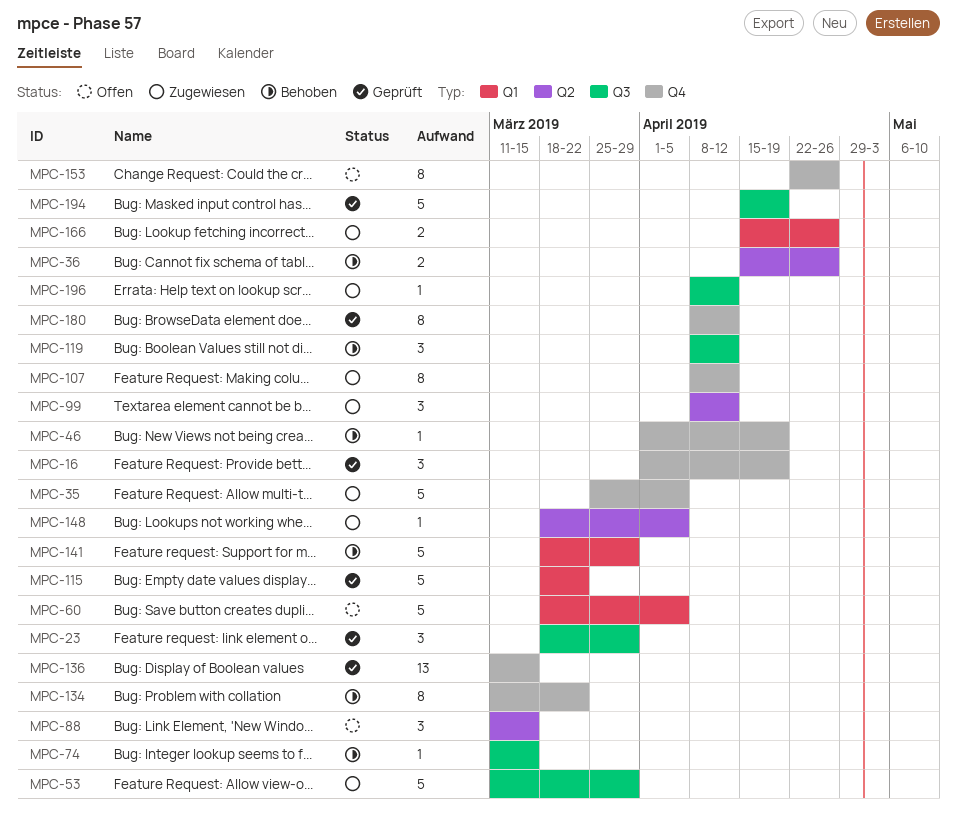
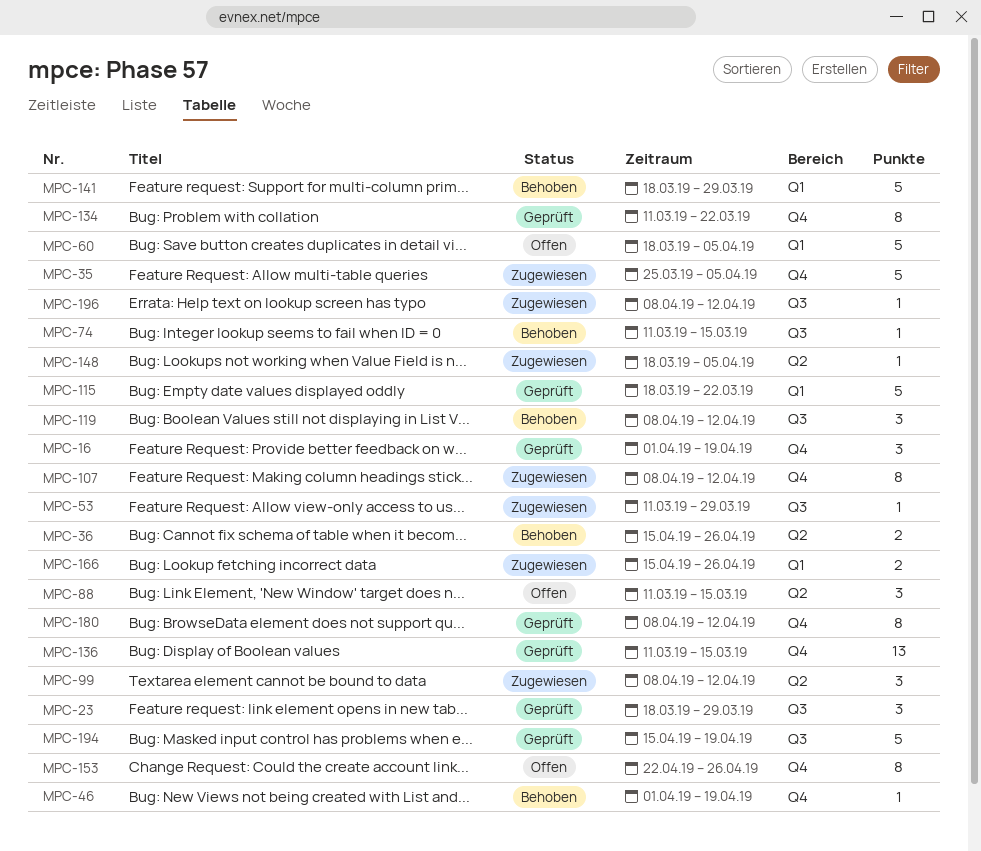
MPC-53, estimate: 5 -> 1
MPC-134, status: Behoben -> Geprüft

